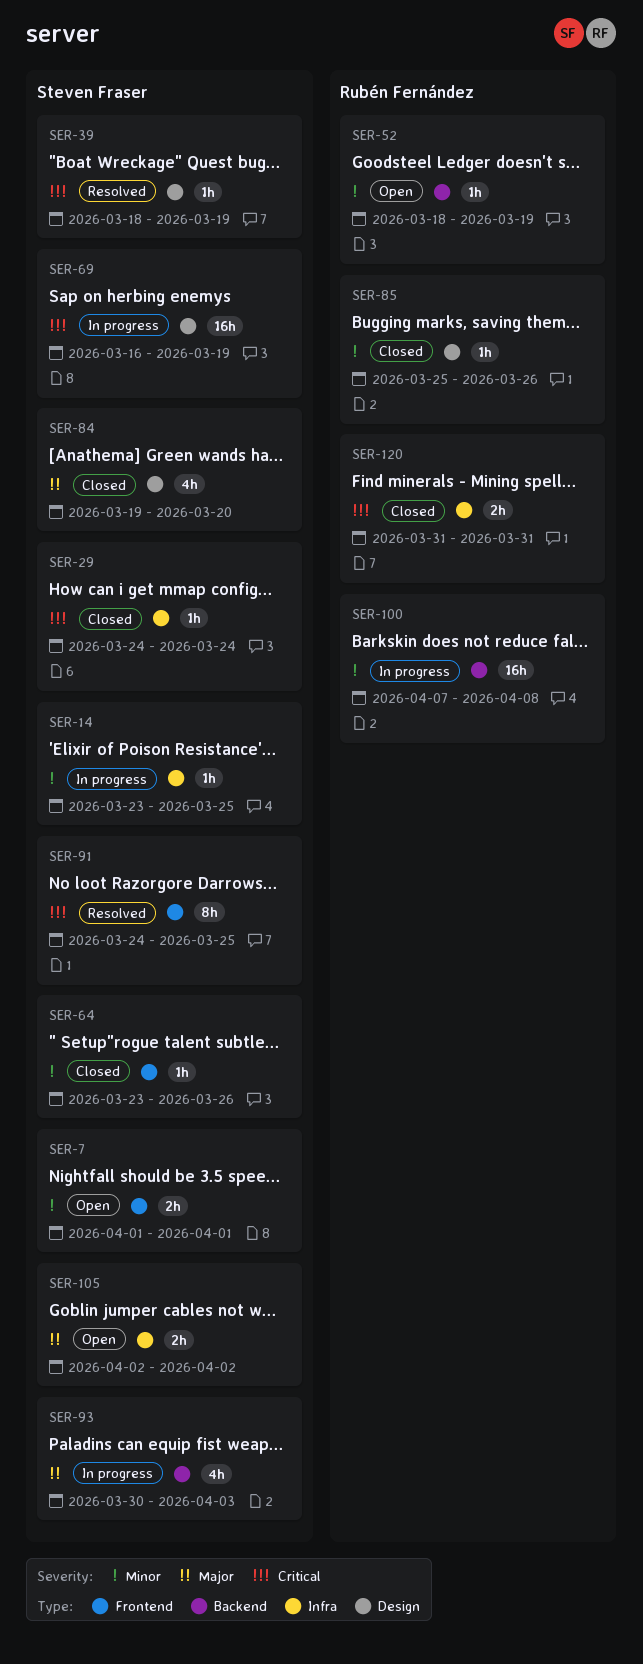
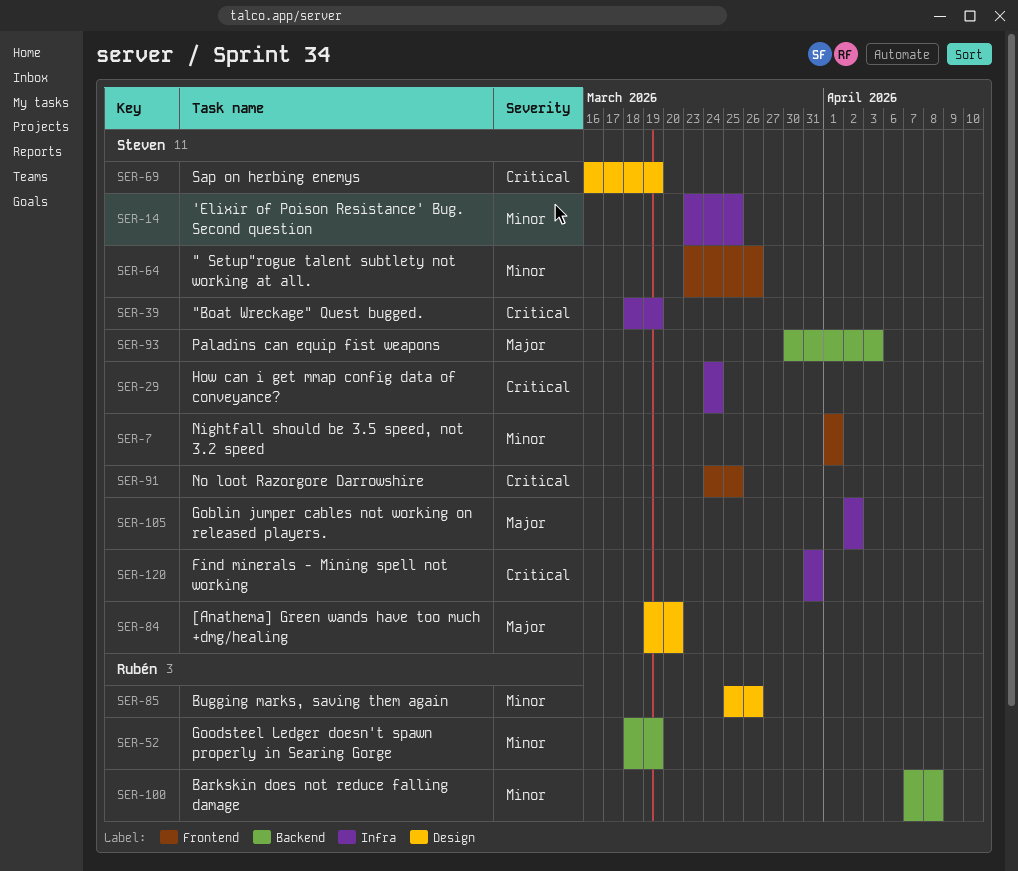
SER-39, label: Design -> Infra
SER-120, owner: Rubén Fernández -> Steven Fraser

